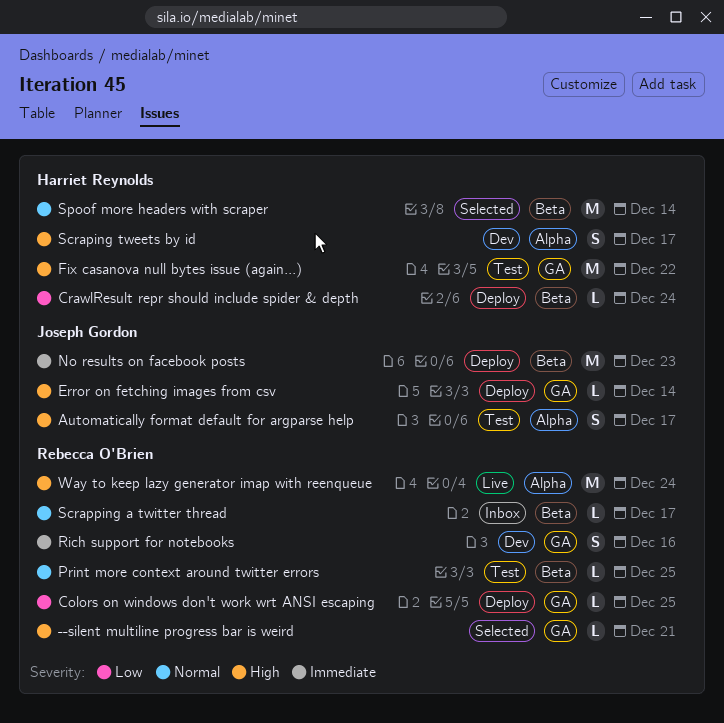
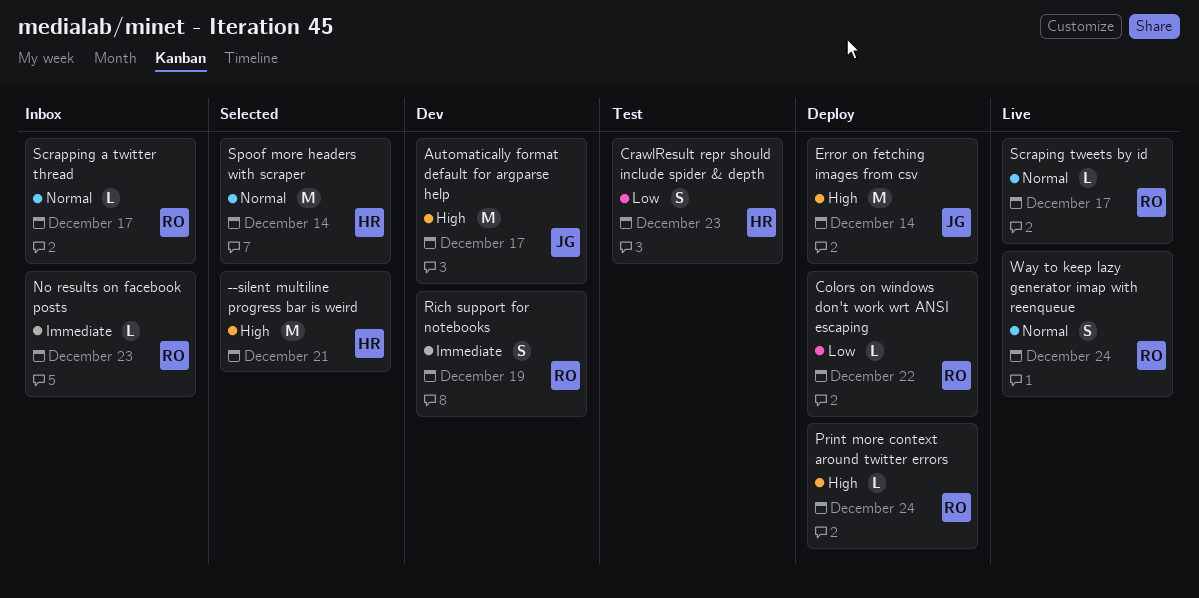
--silent multiline progress bar is weird, owner: Rebecca O'Brien -> Harriet Reynolds
--silent multiline progress bar is weird, estimate: L -> M
Automatically format default for argparse help, status: Test -> Dev
Automatically format default for argparse help, estimate: S -> M
Colors on windows don't work wrt ANSI escaping, due: Dec 25 -> Dec 22
CrawlResult repr should include spider & depth, status: Deploy -> Test
CrawlResult repr should include spider & depth, estimate: L -> S
CrawlResult repr should include spider & depth, due: Dec 24 -> Dec 23
Error on fetching images from csv, estimate: L -> M
Fix casanova null bytes issue (again...): present -> none
No results on facebook posts, status: Deploy -> Inbox
No results on facebook posts, owner: Joseph Gordon -> Rebecca O'Brien
No results on facebook posts, estimate: M -> L
Print more context around twitter errors, status: Test -> Deploy
Print more context around twitter errors, priority: Normal -> High
Print more context around twitter errors, due: Dec 25 -> Dec 24
Rich support for notebooks, due: Dec 16 -> Dec 19
Scraping tweets by id, status: Dev -> Live
Scraping tweets by id, owner: Harriet Reynolds -> Rebecca O'Brien
Scraping tweets by id, priority: High -> Normal
Scraping tweets by id, estimate: S -> L
Way to keep lazy generator imap with reenqueue, priority: High -> Normal
Way to keep lazy generator imap with reenqueue, estimate: M -> S

